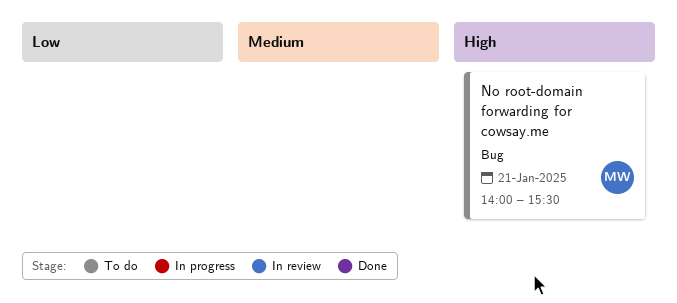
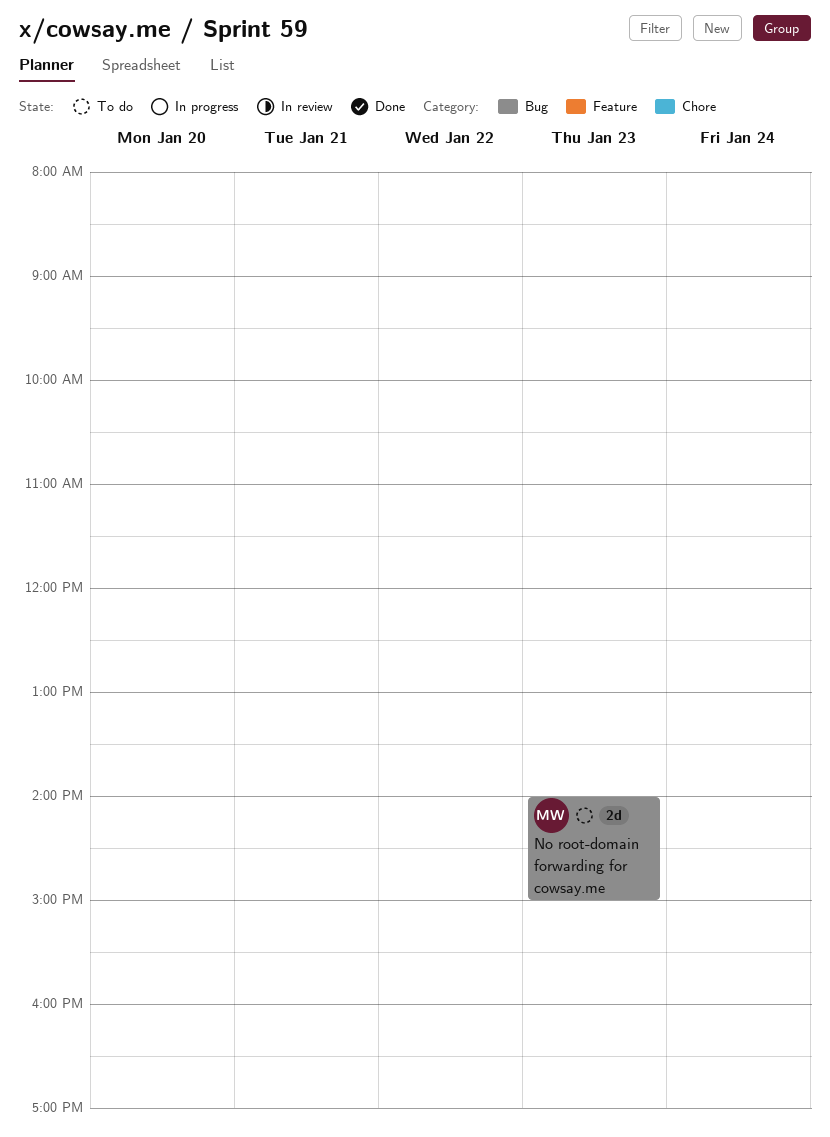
No root-domain forwarding for cowsay.me, day: Jan 21 -> Jan 23
No root-domain forwarding for cowsay.me, ends: 15:30 -> 15:00

